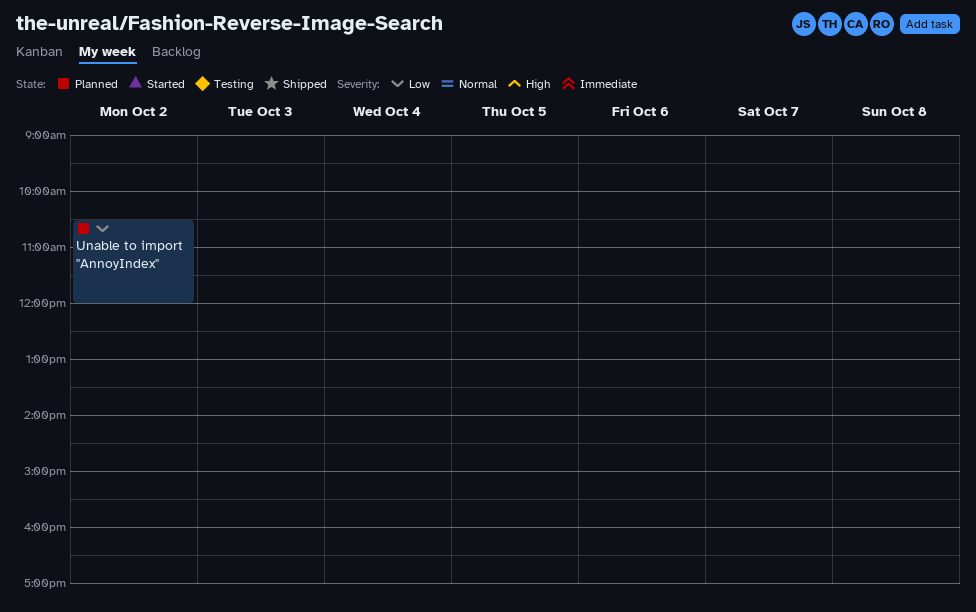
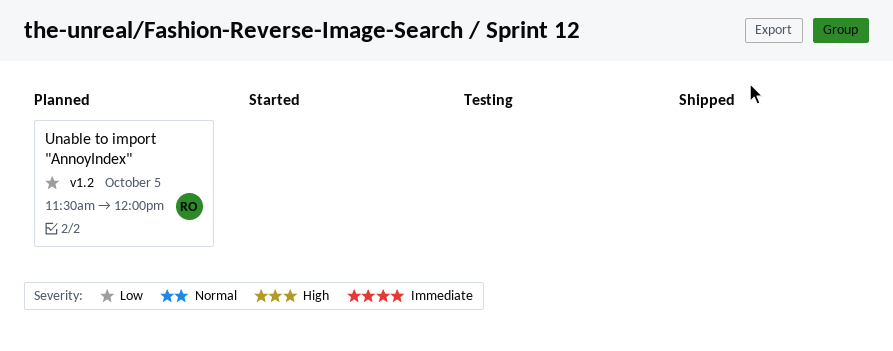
Unable to import "AnnoyIndex", day: Oct 2 -> Oct 5
Unable to import "AnnoyIndex", begins: 10:30 -> 11:30

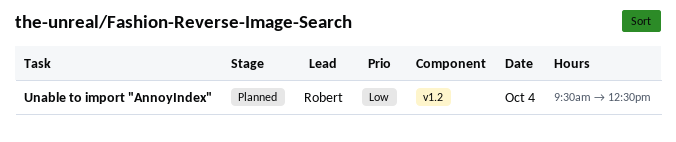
Unable to import "AnnoyIndex", day: Oct 5 -> Oct 4
Unable to import "AnnoyIndex", begins: 11:30 -> 09:30
Unable to import "AnnoyIndex", ends: 12:00 -> 12:30

